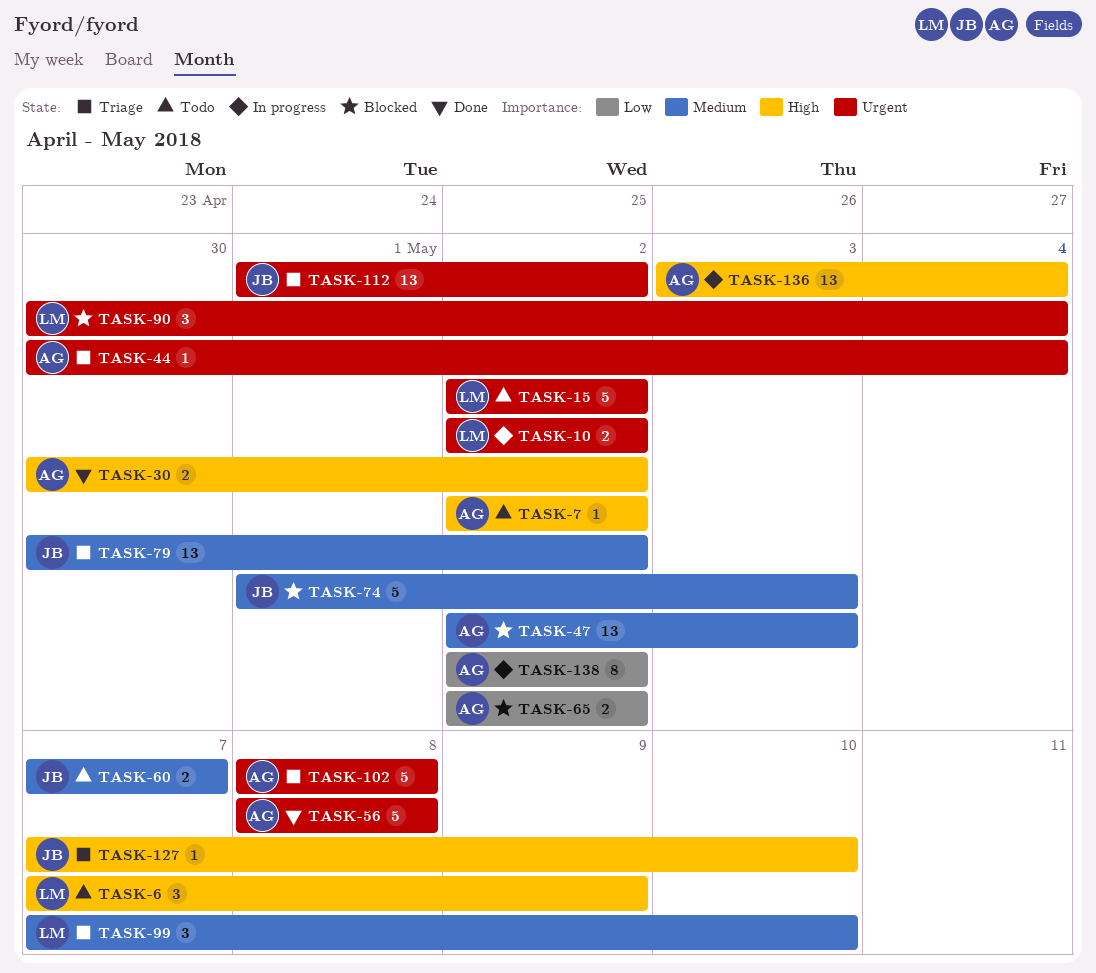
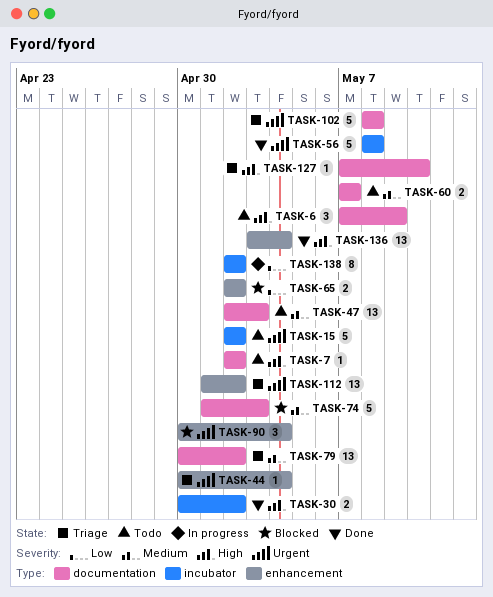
TASK-10: present -> none
TASK-47, status: Blocked -> Todo
TASK-99: present -> none
TASK-136, status: In progress -> Done

